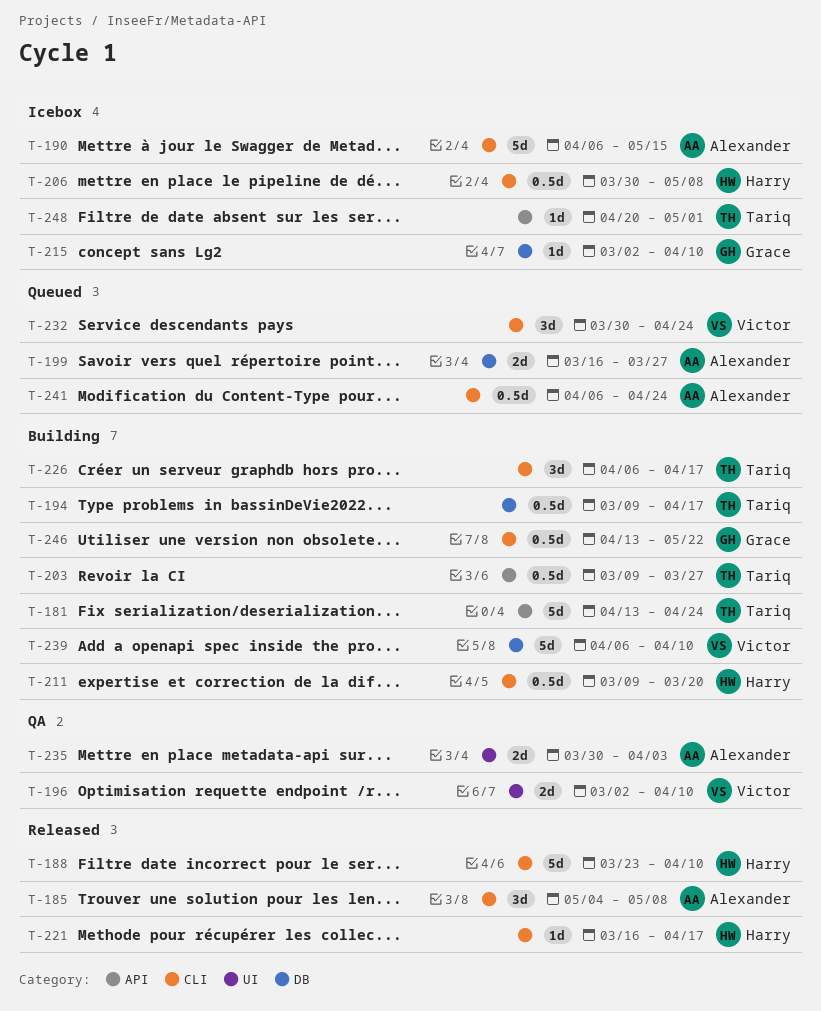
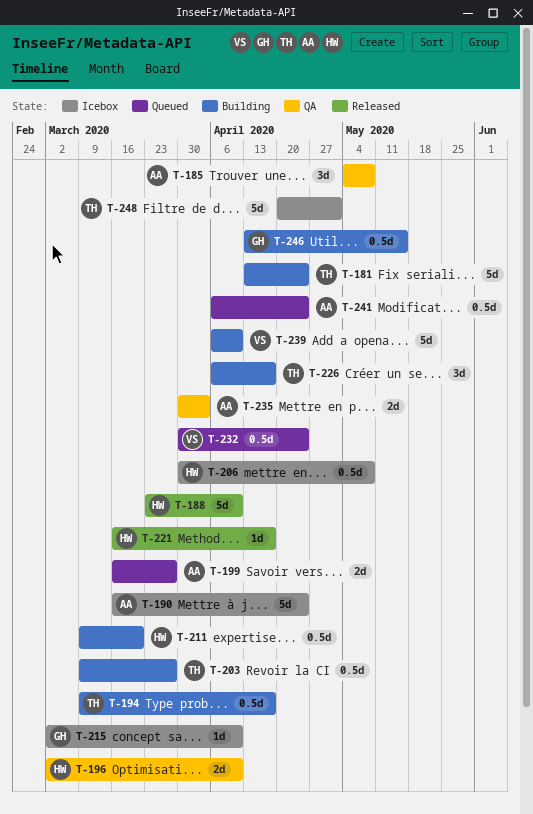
T-185, status: Released -> QA
T-190, start: Apr 6 -> Mar 16
T-190, due: May 15 -> Apr 24
T-196, owner: Victor -> Harry
T-232, estimate: 3d -> 0.5d
T-246, due: May 22 -> May 15
T-248, estimate: 1d -> 5d

